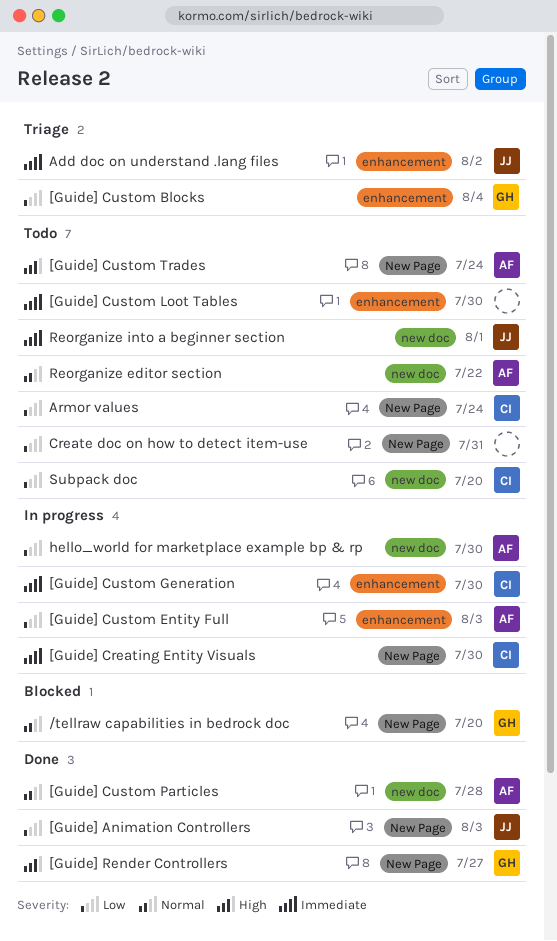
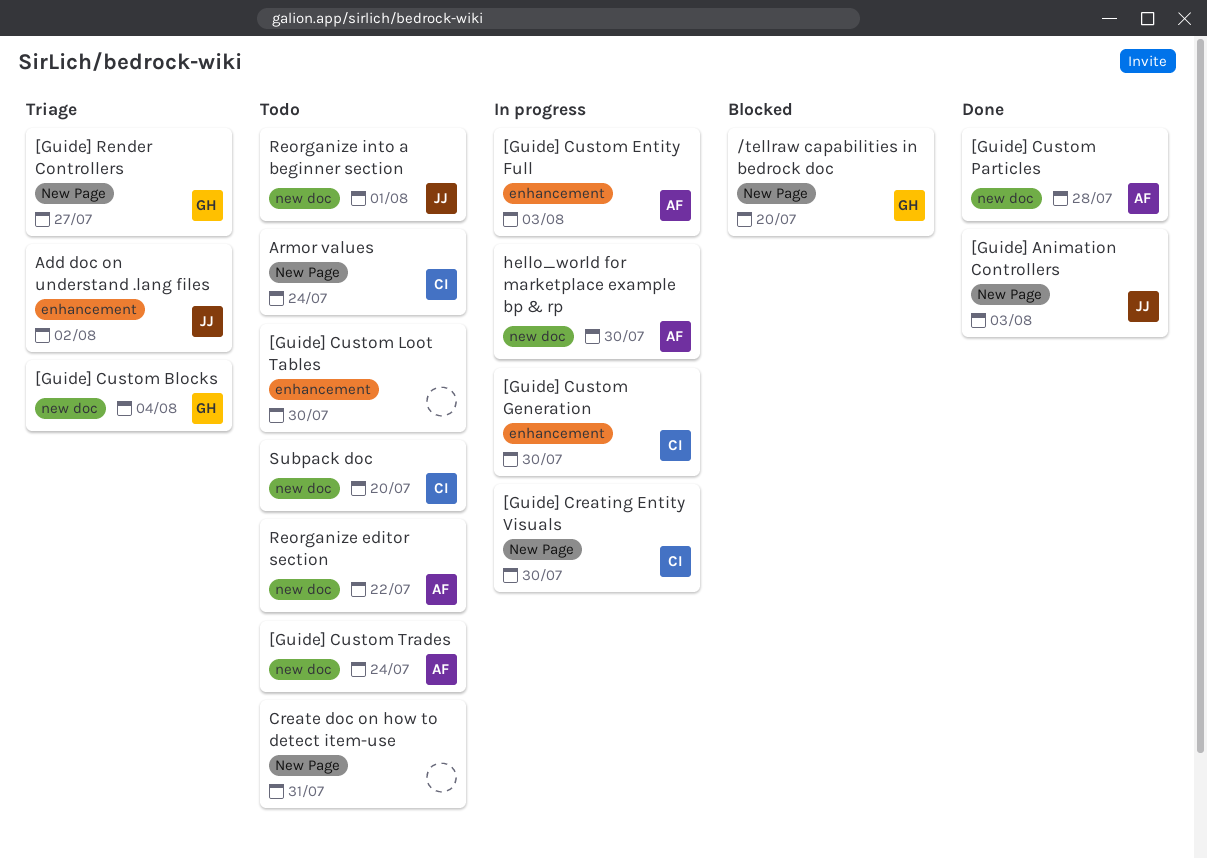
[Guide] Custom Blocks, label: enhancement -> new doc
[Guide] Custom Trades, label: New Page -> new doc
[Guide] Render Controllers, status: Done -> Triage

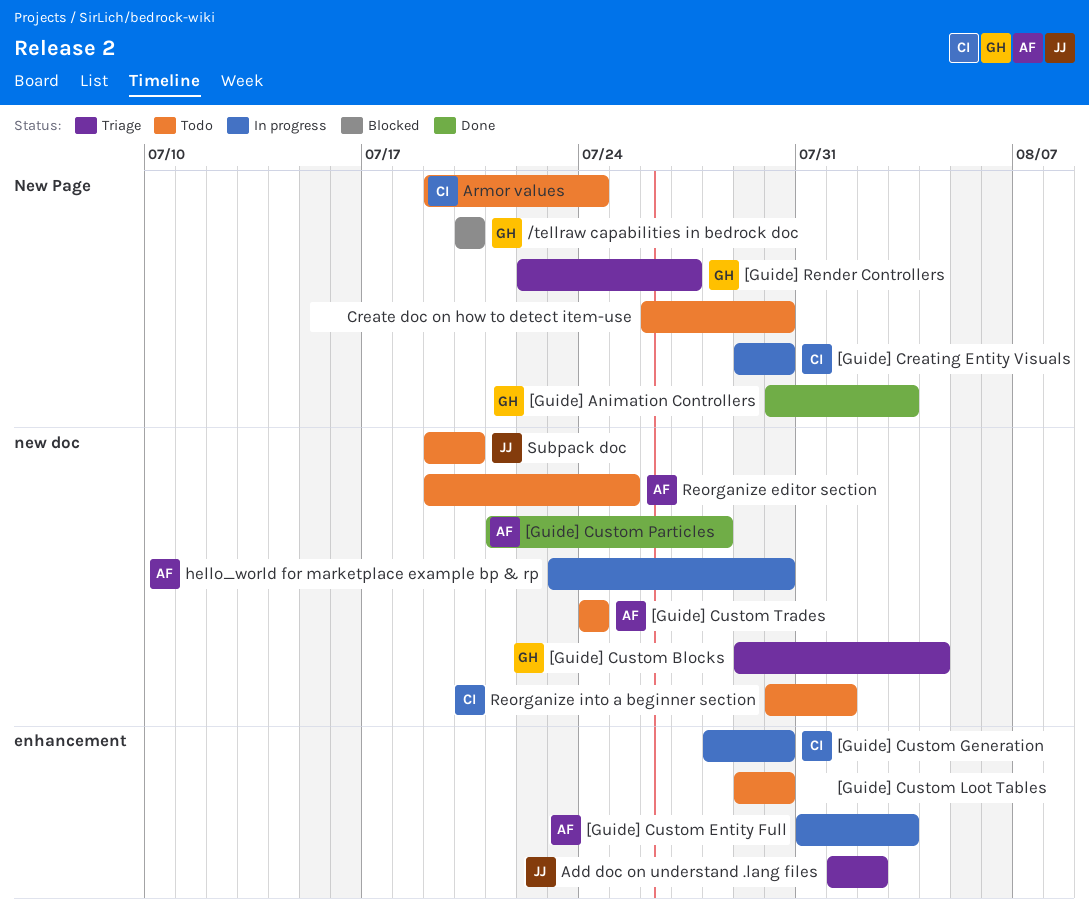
[Guide] Animation Controllers, owner: JJ -> GH
Create doc on how to detect item-use, due: Jul 31 -> Jul 30
Reorganize editor section, due: Jul 22 -> Jul 25
Reorganize into a beginner section, owner: JJ -> CI
Subpack doc, owner: CI -> JJ

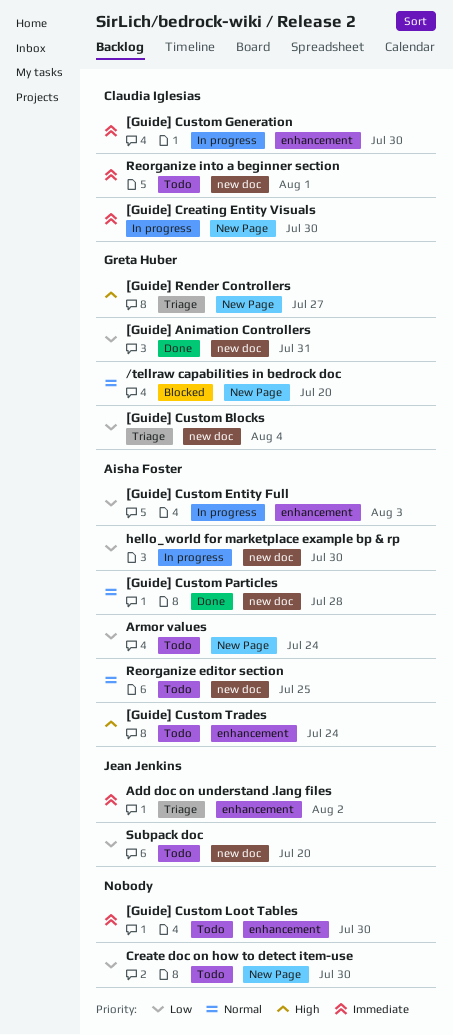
[Guide] Animation Controllers, label: New Page -> new doc
[Guide] Animation Controllers, due: Aug 3 -> Jul 31
[Guide] Custom Trades, label: new doc -> enhancement
Armor values, owner: Claudia Iglesias -> Aisha Foster

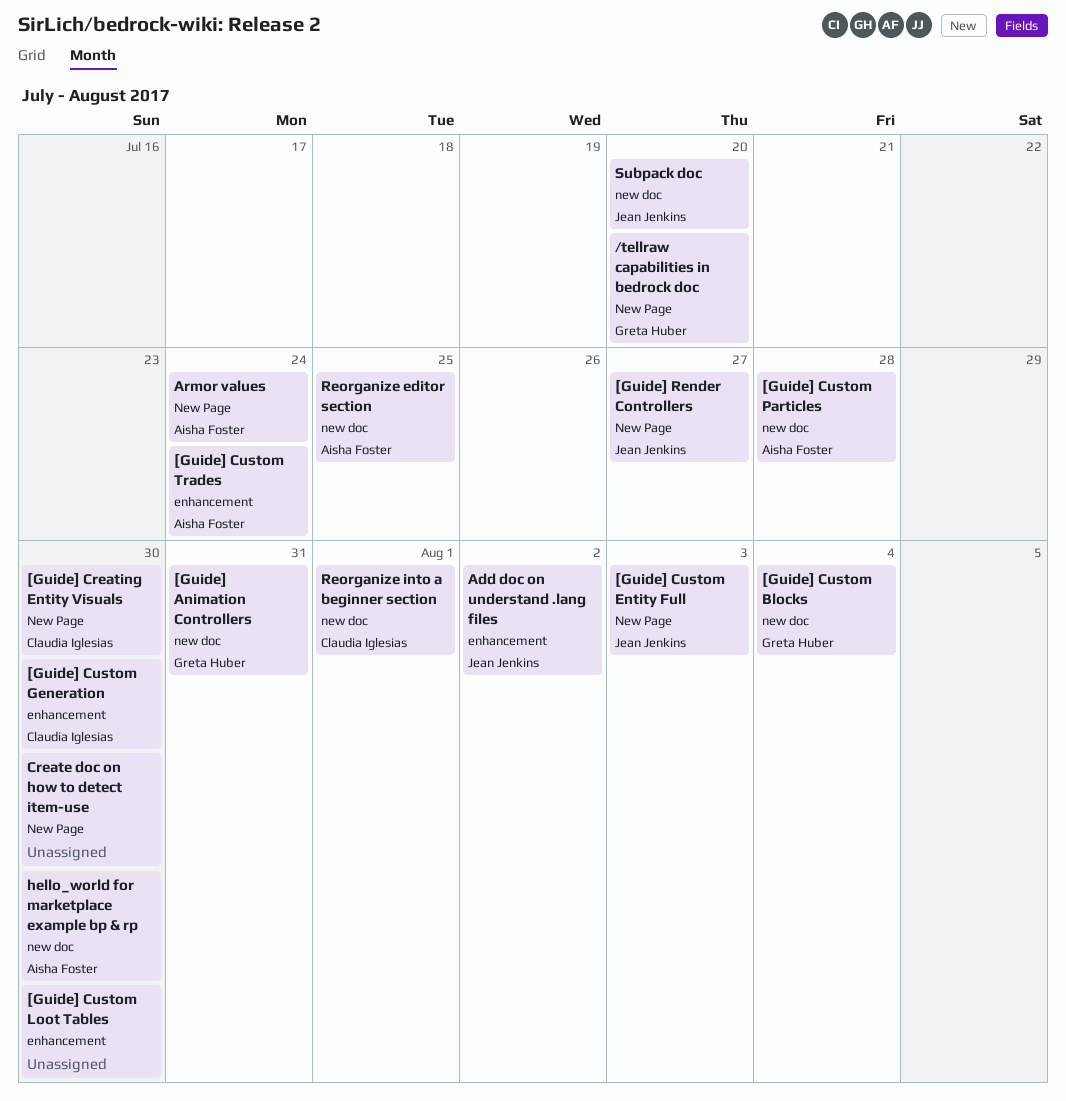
[Guide] Custom Entity Full, owner: Aisha Foster -> Jean Jenkins
[Guide] Custom Entity Full, label: enhancement -> New Page
[Guide] Render Controllers, owner: Greta Huber -> Jean Jenkins

